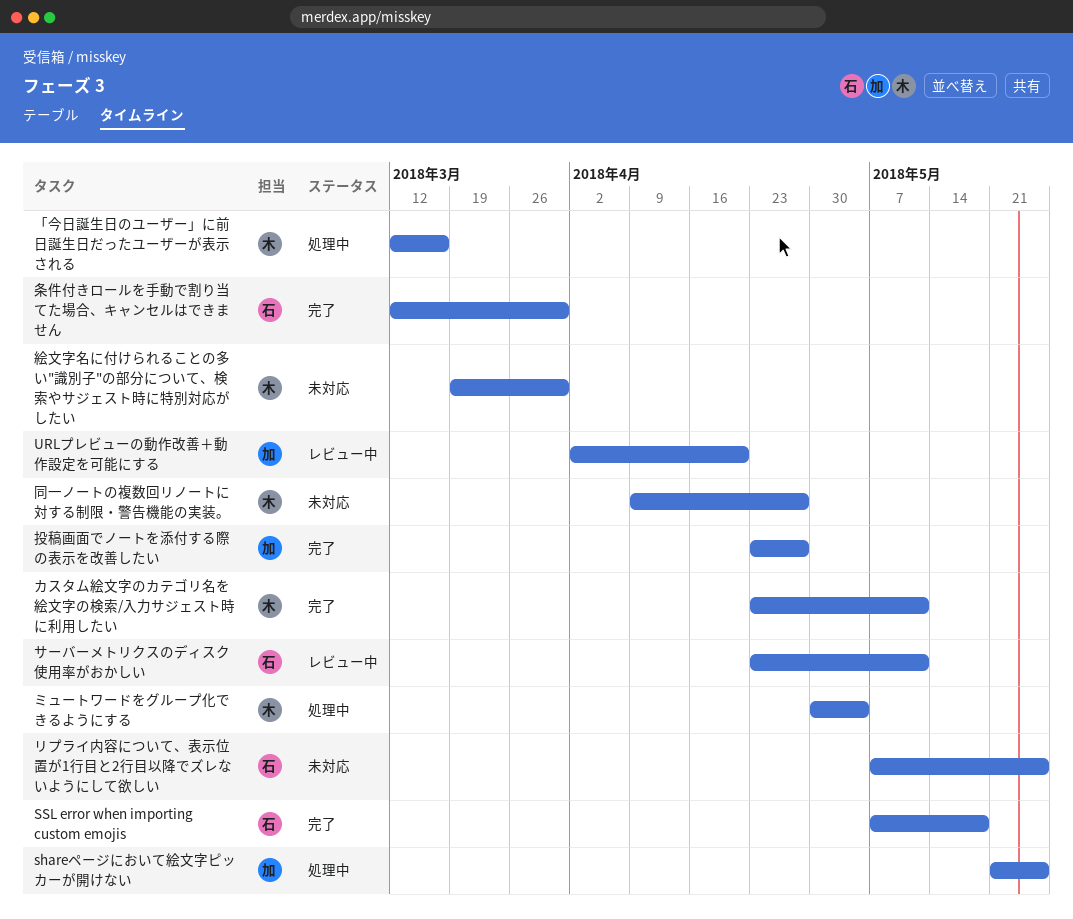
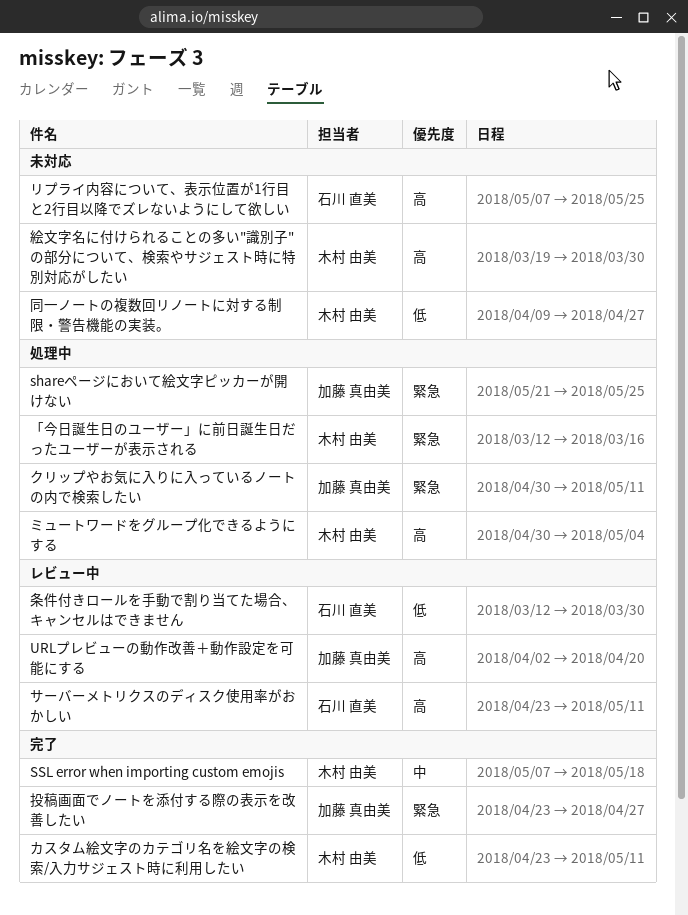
SSL error when importing custom emojis, owner: 石川 直美 -> 木村 由美
クリップやお気に入りに入っているノートの内で検索したい: none -> present
条件付きロールを手動で割り当てた場合、キャンセルはできません, status: 完了 -> レビュー中

